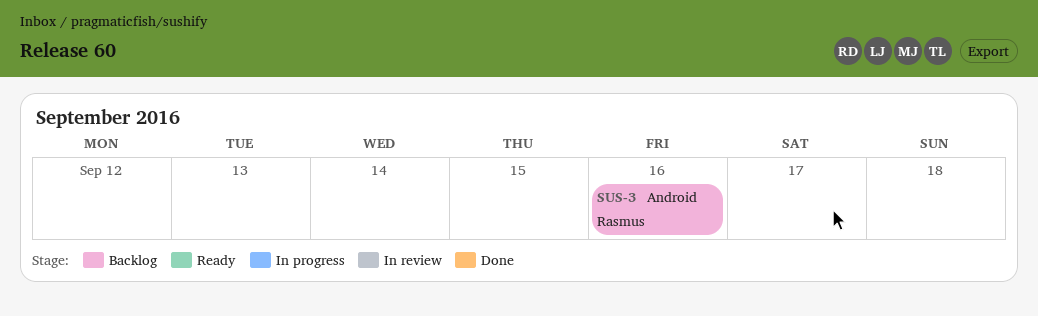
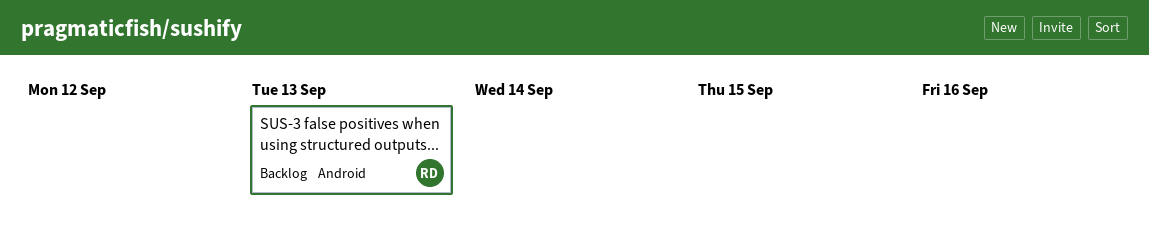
SUS-3, due: Sep 16 -> Sep 13

